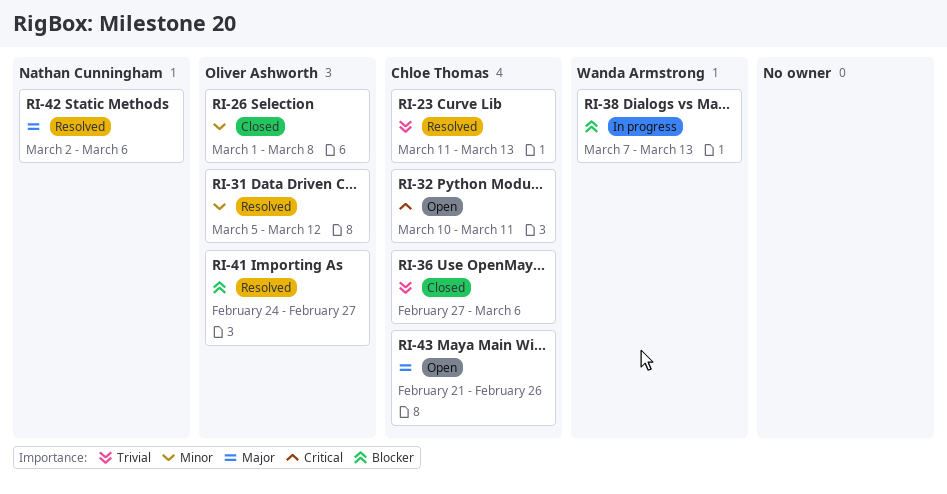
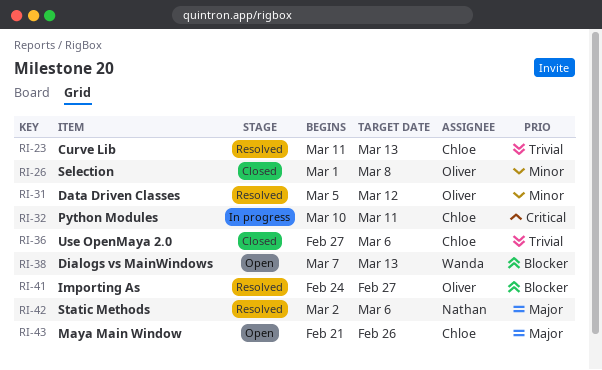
RI-32, status: Open -> In progress
RI-38, status: In progress -> Open

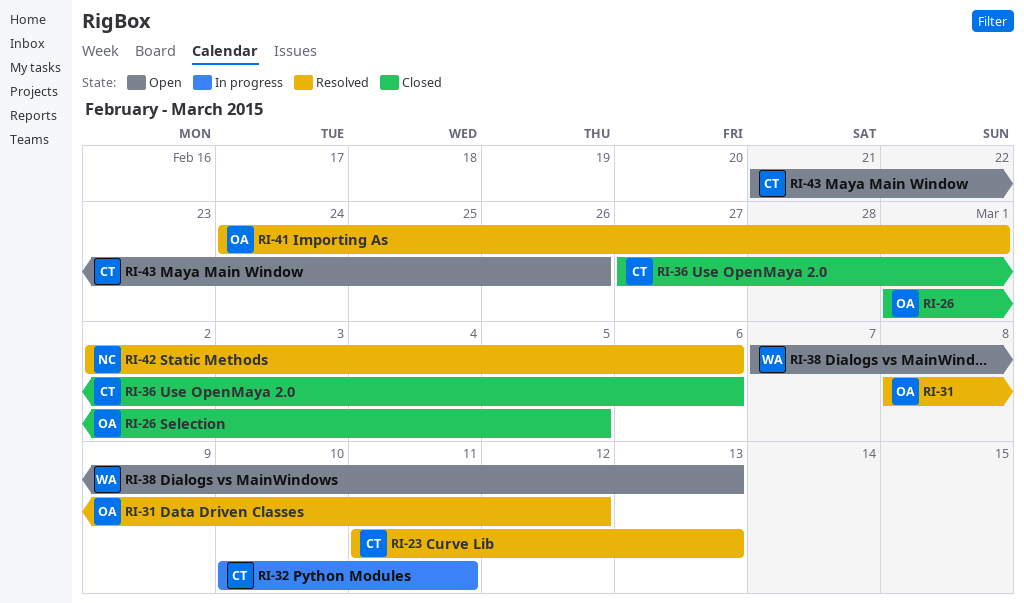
RI-26, due: Mar 8 -> Mar 5
RI-31, start: Mar 5 -> Mar 8
RI-41, due: Feb 27 -> Mar 1

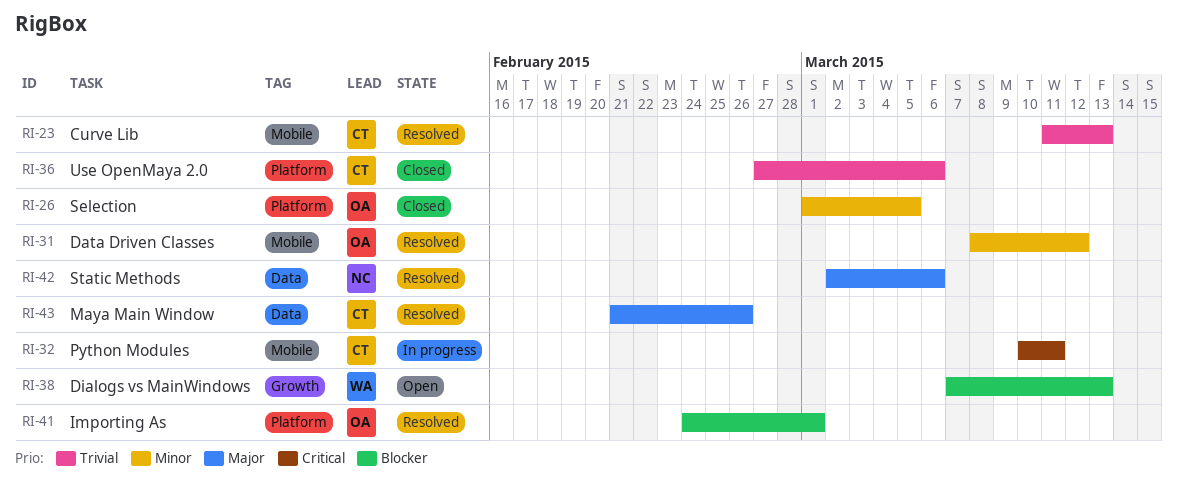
RI-43, status: Open -> Resolved

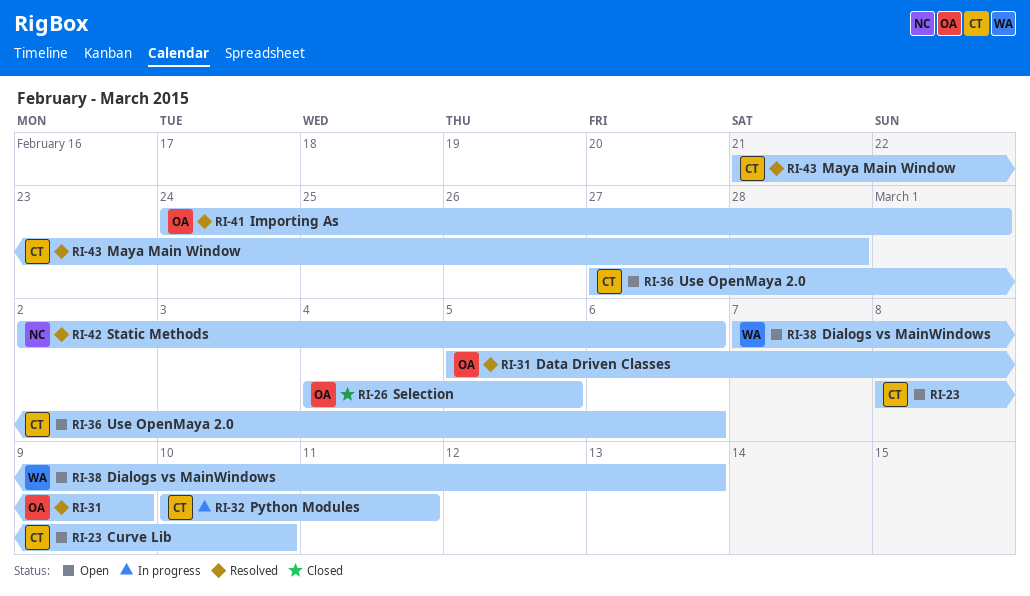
RI-23, status: Resolved -> Open
RI-23, start: Mar 11 -> Mar 8
RI-23, due: Mar 13 -> Mar 10
RI-26, start: Mar 1 -> Mar 4
RI-31, start: Mar 8 -> Mar 5
RI-31, due: Mar 12 -> Mar 9
RI-36, status: Closed -> Open
RI-43, due: Feb 26 -> Feb 28

